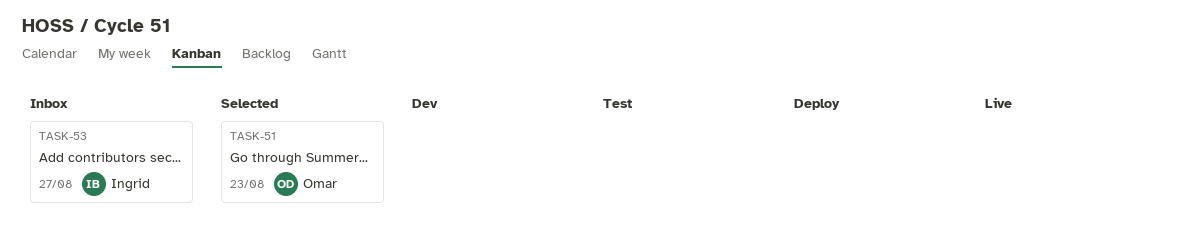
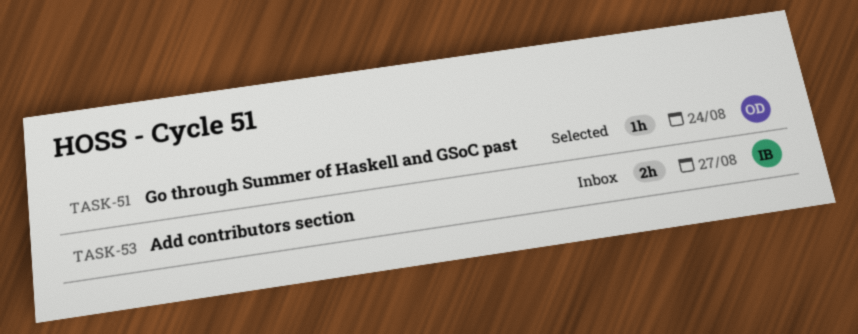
TASK-51, due: Aug 23 -> Aug 24

